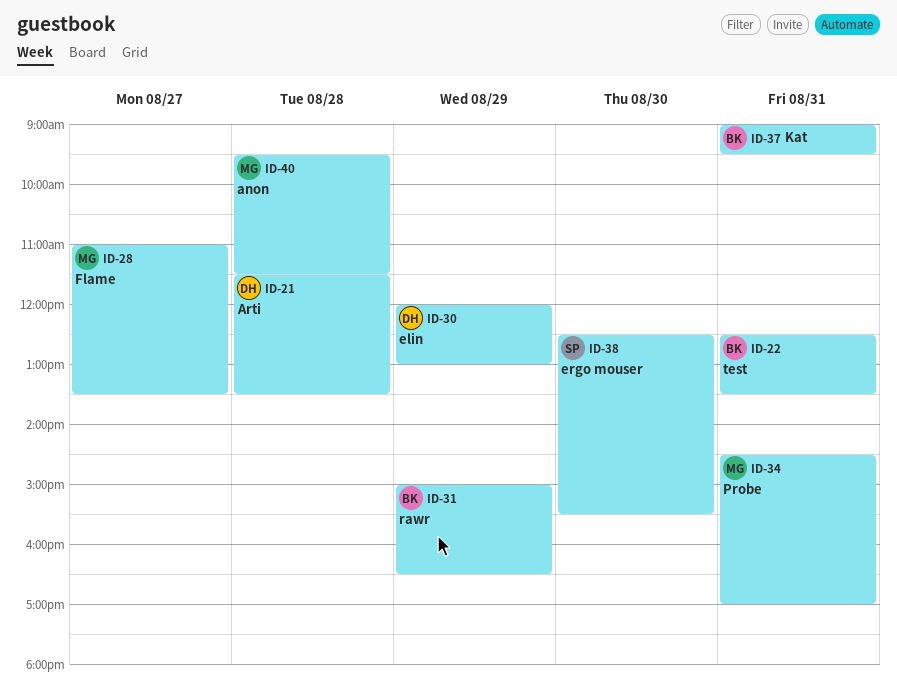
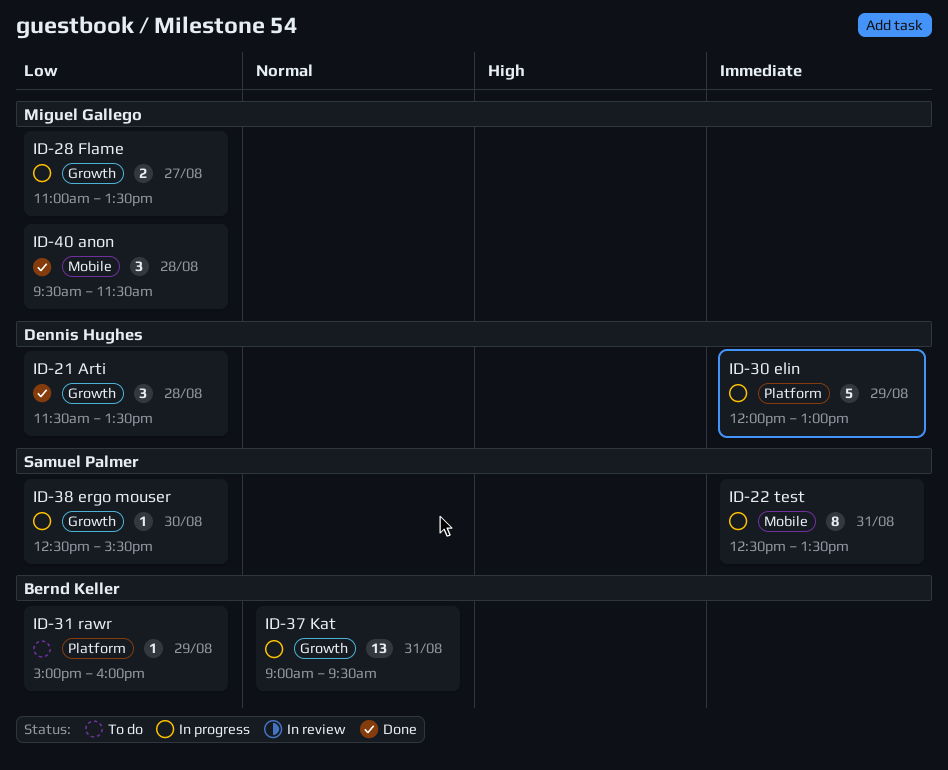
ID-22, owner: Bernd Keller -> Samuel Palmer
ID-31, ends: 16:30 -> 16:00
ID-34: present -> none

